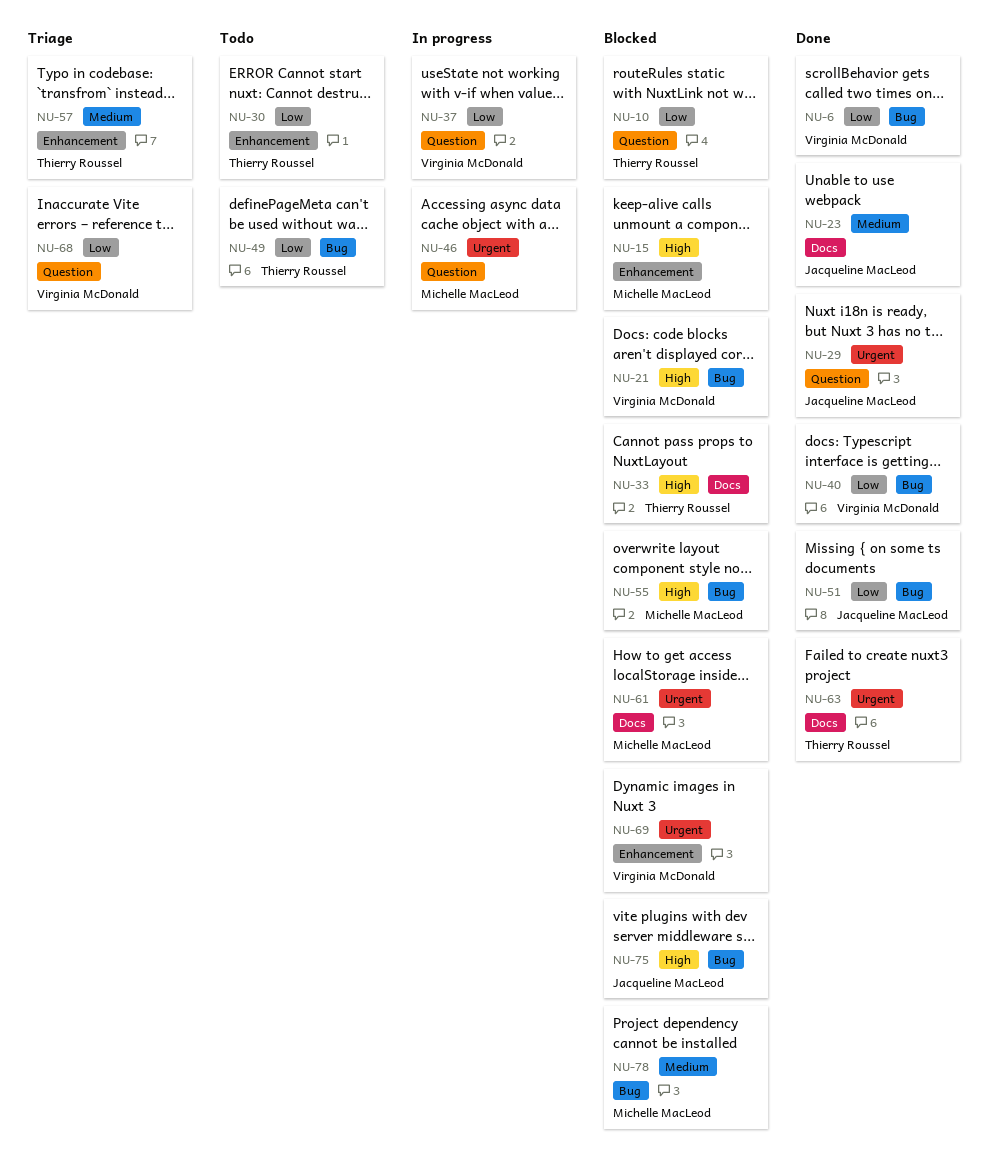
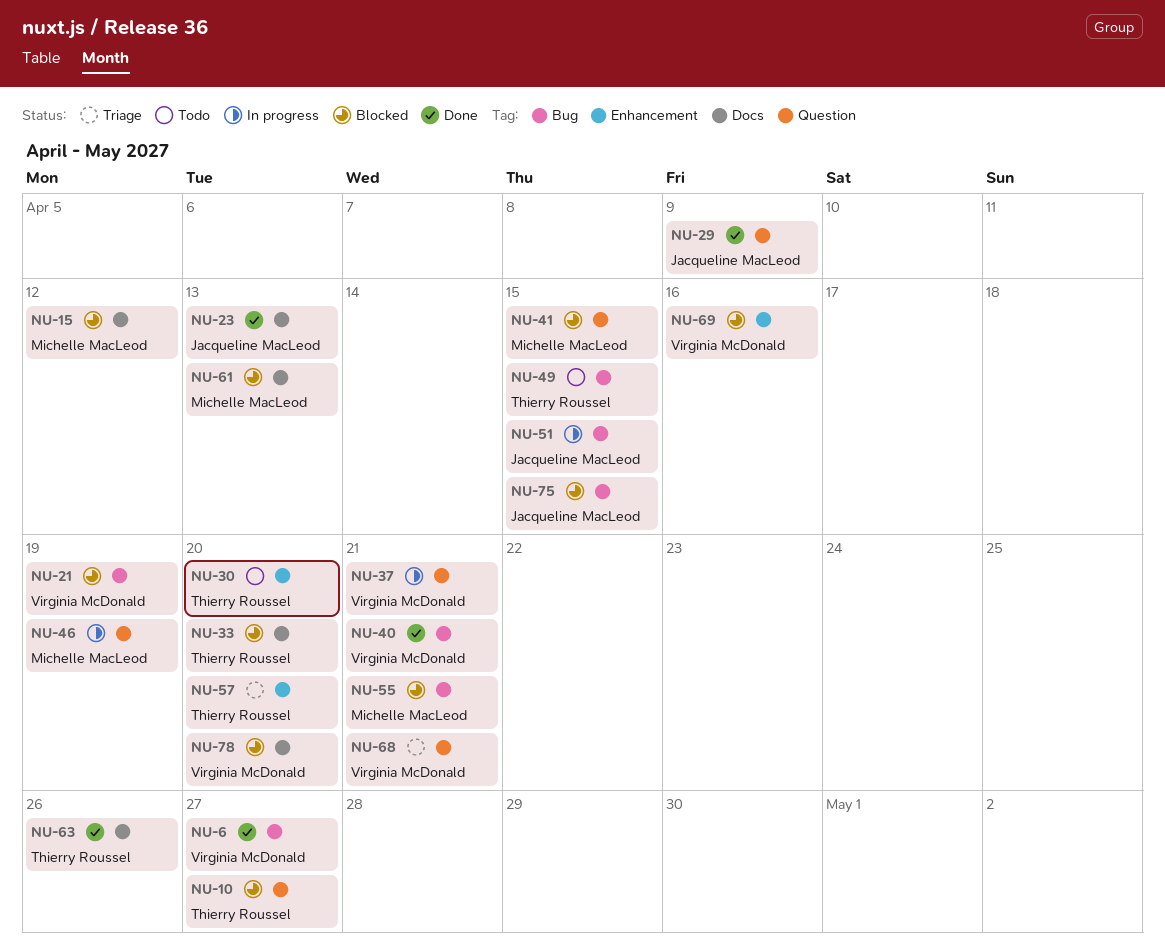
NU-15, label: Enhancement -> Docs
NU-41: none -> present
NU-51, status: Done -> In progress
NU-78, owner: Michelle MacLeod -> Virginia McDonald
NU-78, label: Bug -> Docs

